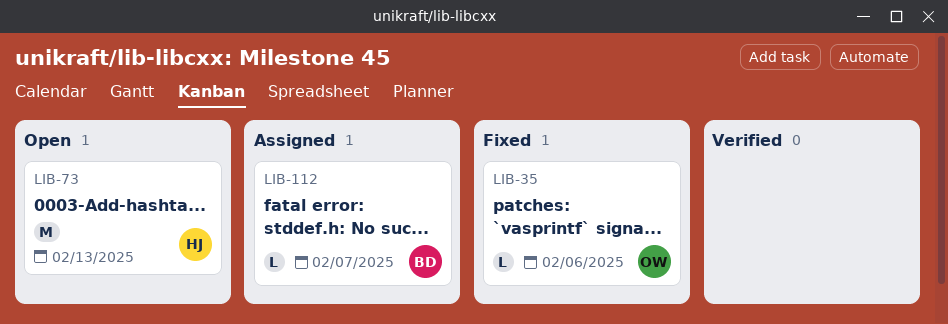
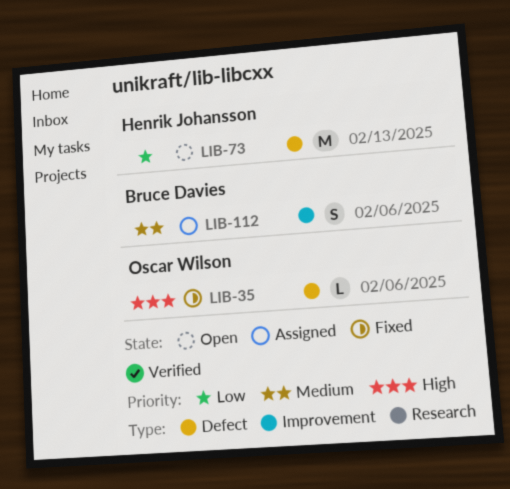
LIB-112, estimate: L -> S
LIB-112, due: Feb 7 -> Feb 6

